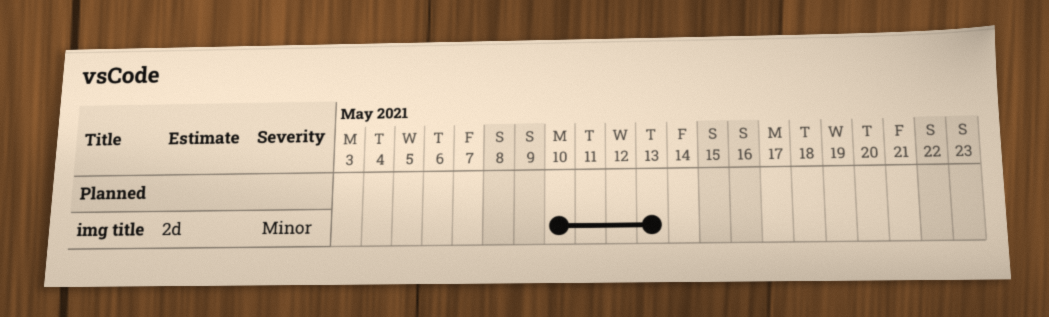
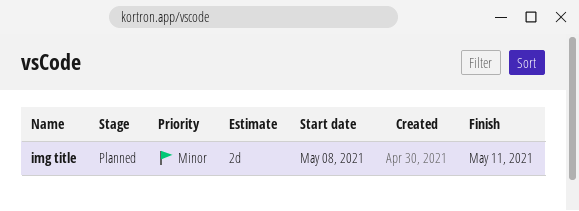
img title, start: May 10 -> May 8
img title, due: May 13 -> May 11

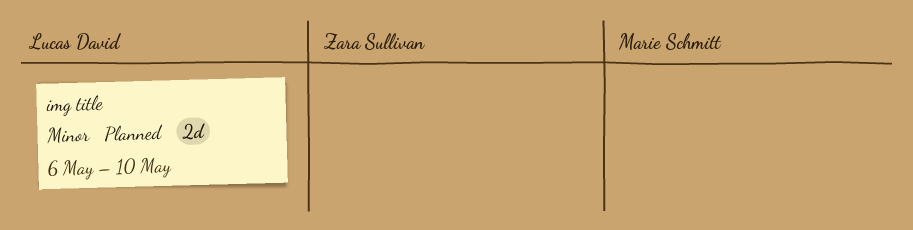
img title, start: May 8 -> May 6
img title, due: May 11 -> May 10

